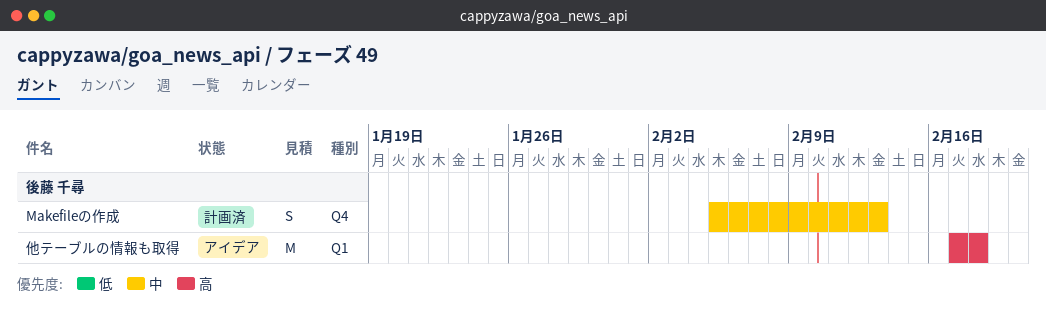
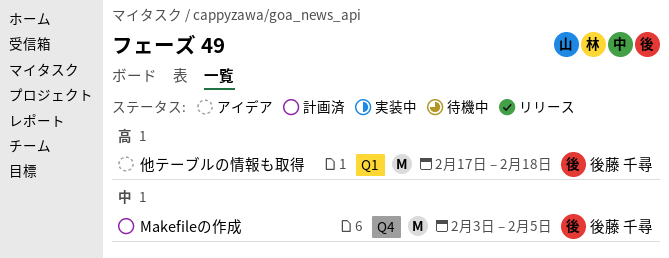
Makefileの作成, estimate: S -> M
Makefileの作成, start: Feb 5 -> Feb 3
Makefileの作成, due: Feb 13 -> Feb 5

